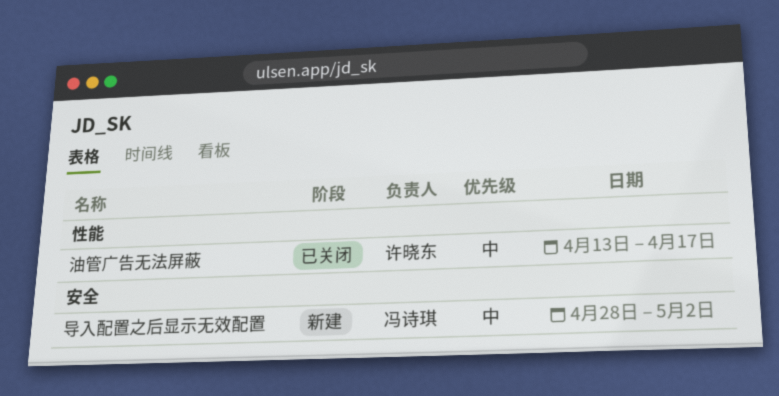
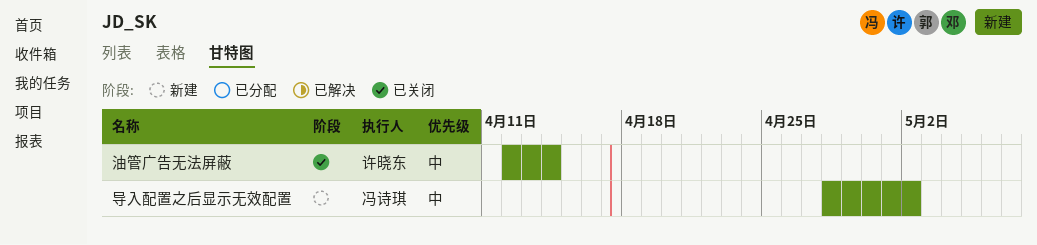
油管广告无法屏蔽, start: Apr 13 -> Apr 12
油管广告无法屏蔽, due: Apr 17 -> Apr 14

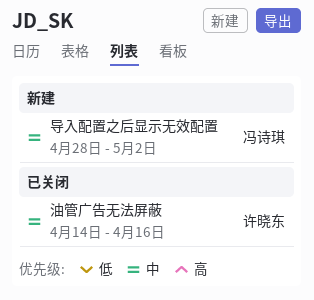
油管广告无法屏蔽, start: Apr 12 -> Apr 14
油管广告无法屏蔽, due: Apr 14 -> Apr 16

